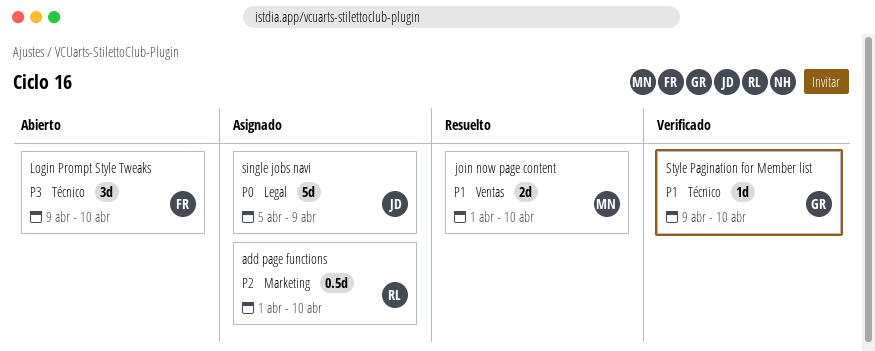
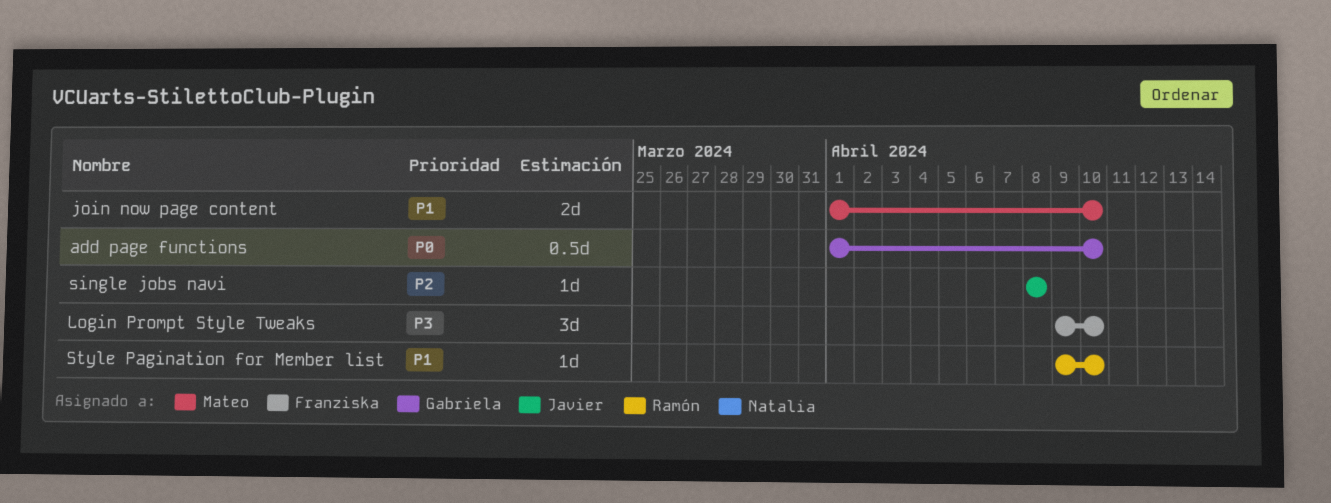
add page functions, owner: Ramón -> Gabriela
add page functions, priority: P2 -> P0
single jobs navi, priority: P0 -> P2
single jobs navi, estimate: 5d -> 1d
single jobs navi, start: Apr 5 -> Apr 8
single jobs navi, due: Apr 9 -> Apr 8
Style Pagination for Member list, owner: Gabriela -> Ramón

